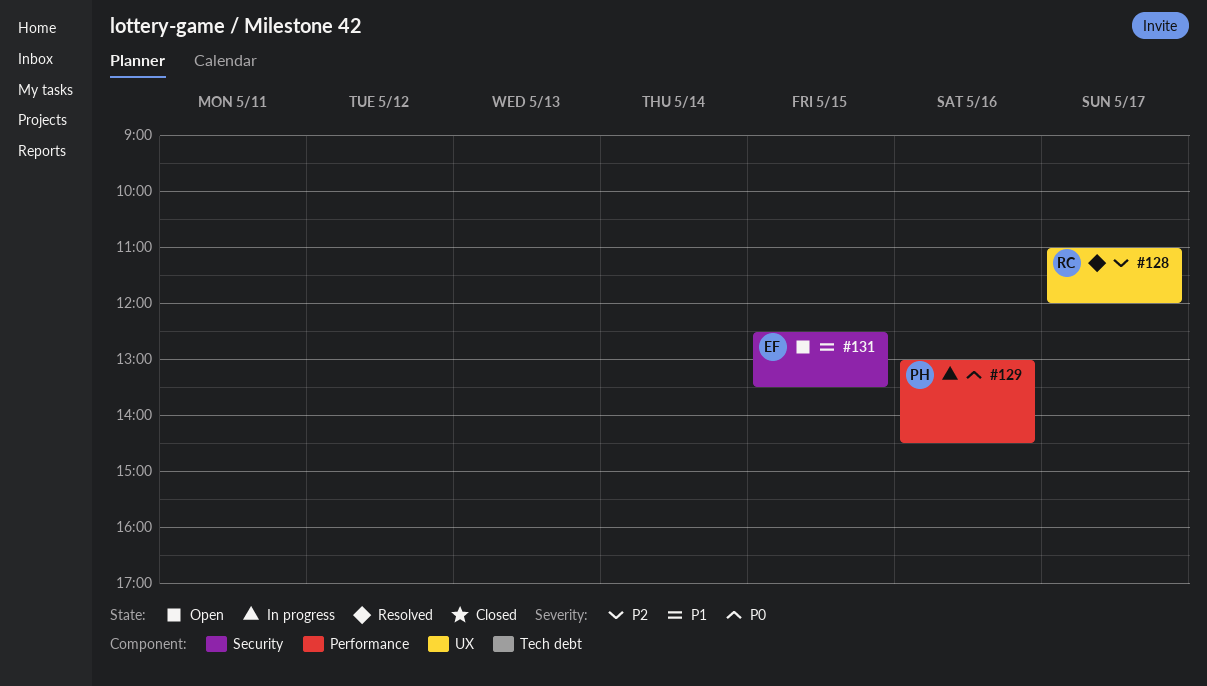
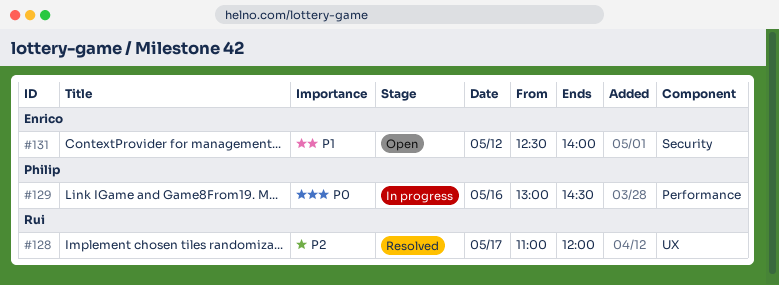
#131, day: May 15 -> May 12
#131, ends: 13:30 -> 14:00

